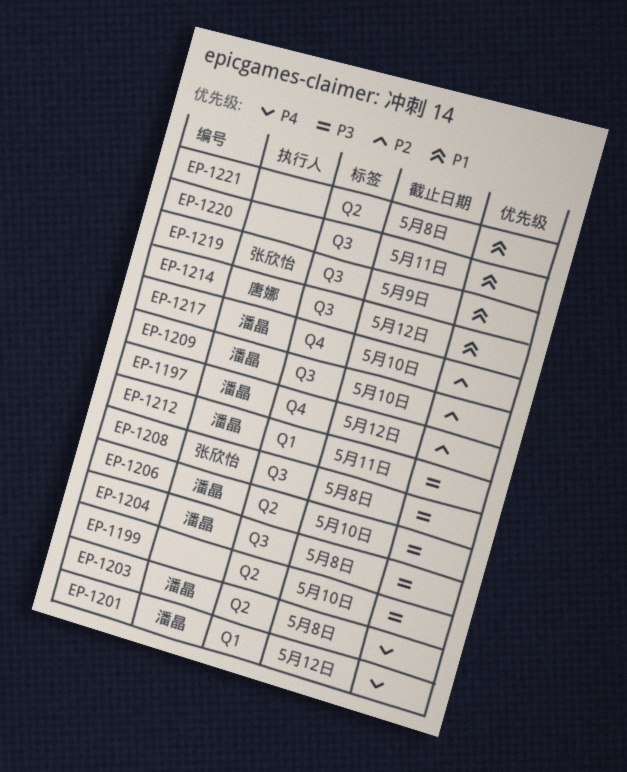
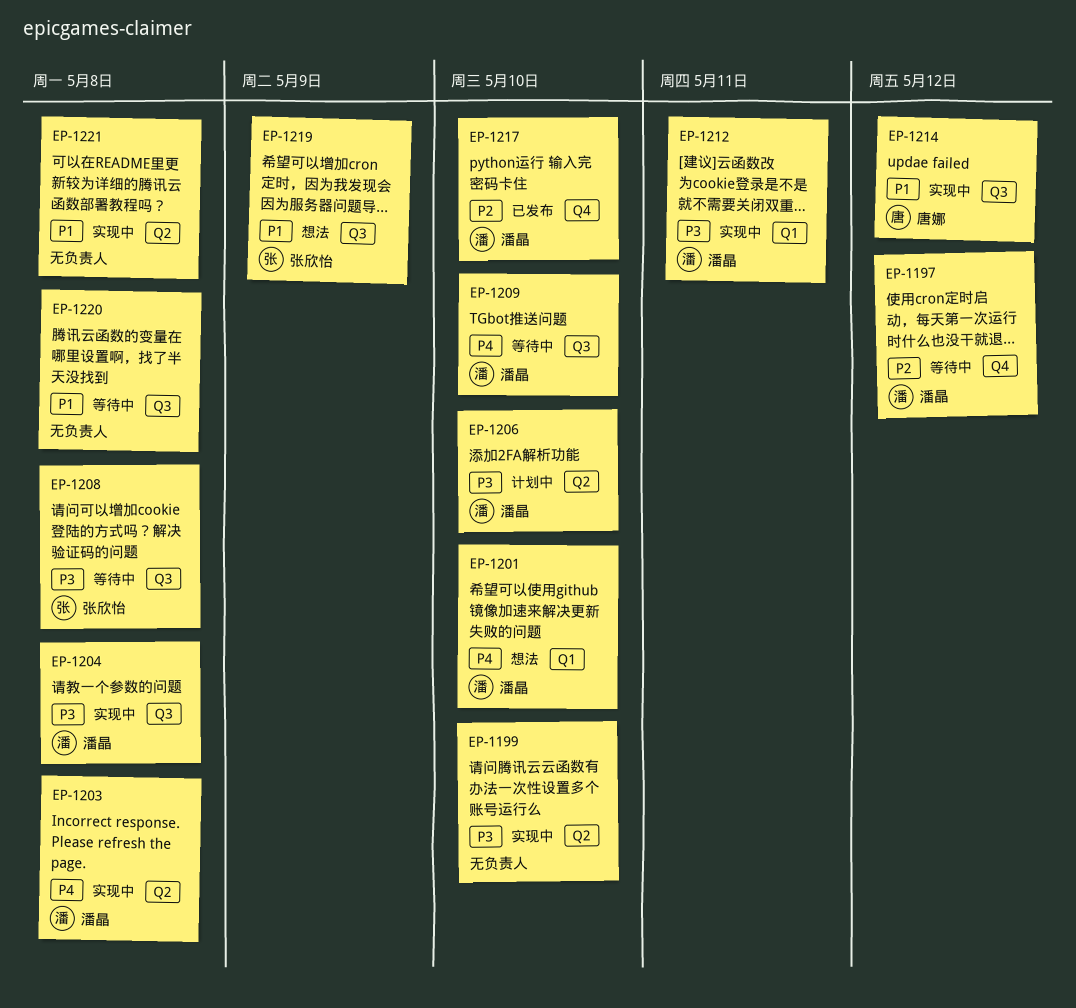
EP-1201, due: May 12 -> May 10
EP-1209, priority: P2 -> P4
EP-1220, due: May 11 -> May 8

